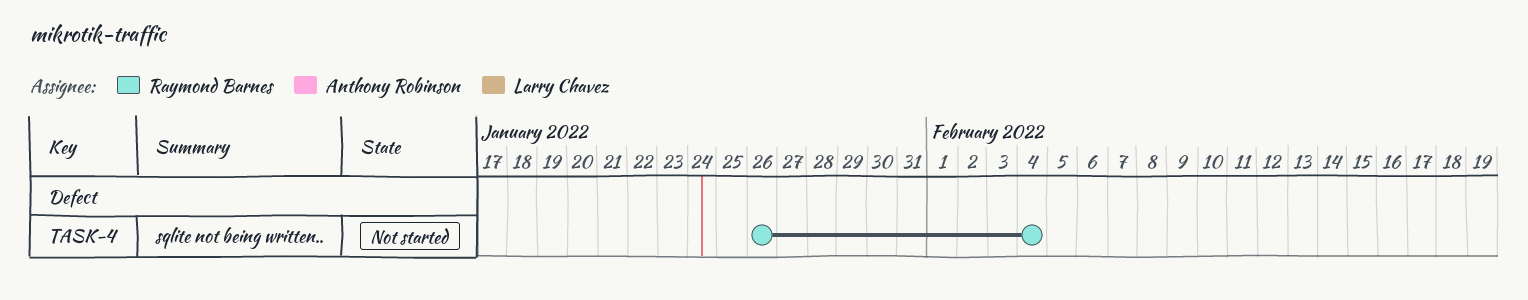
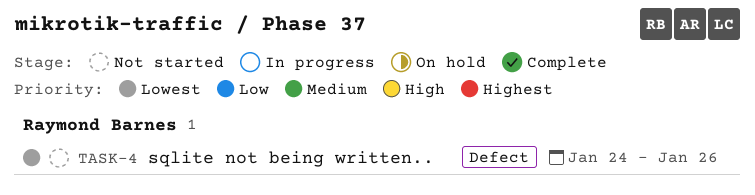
TASK-4, start: Jan 26 -> Jan 24
TASK-4, due: Feb 4 -> Jan 26

